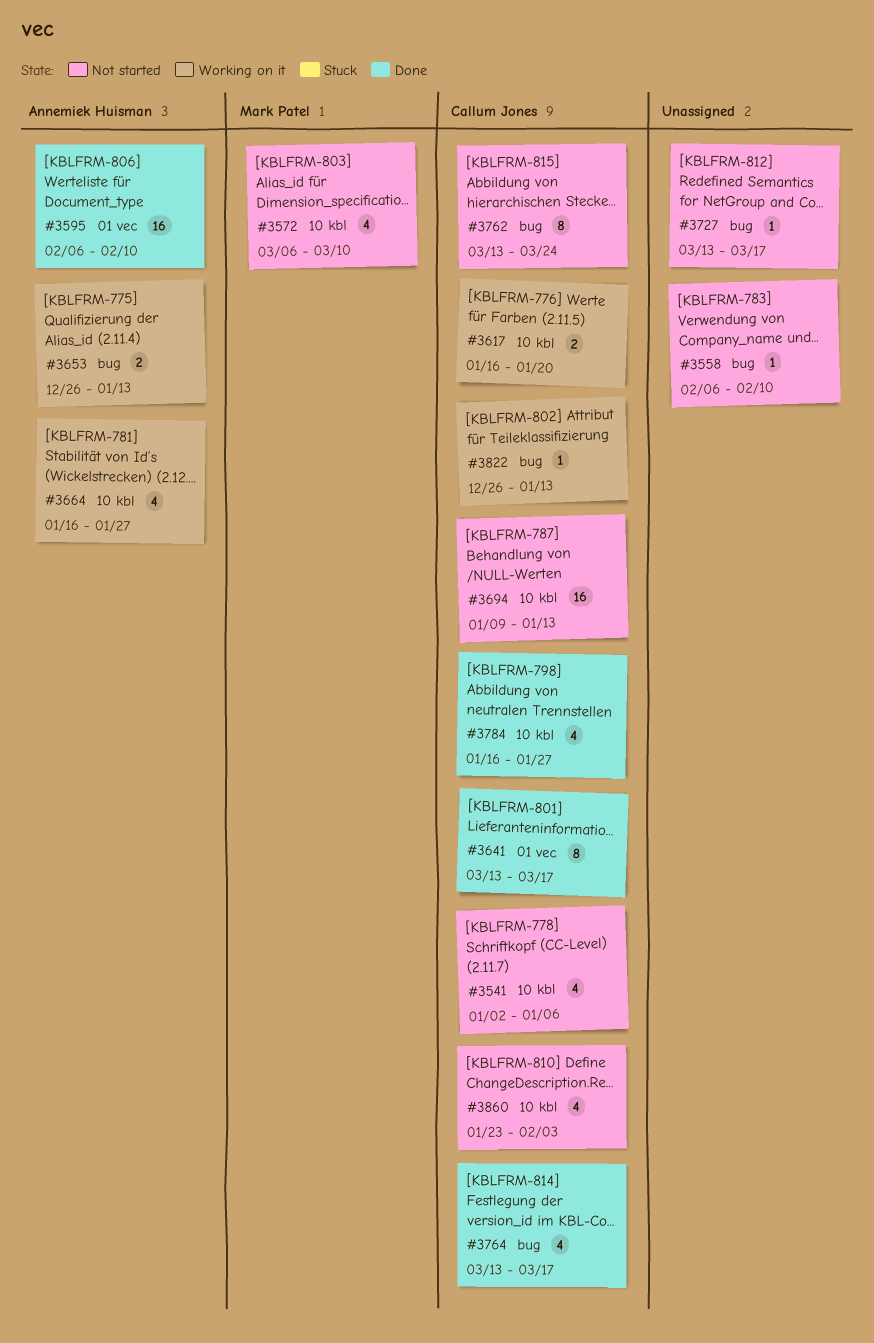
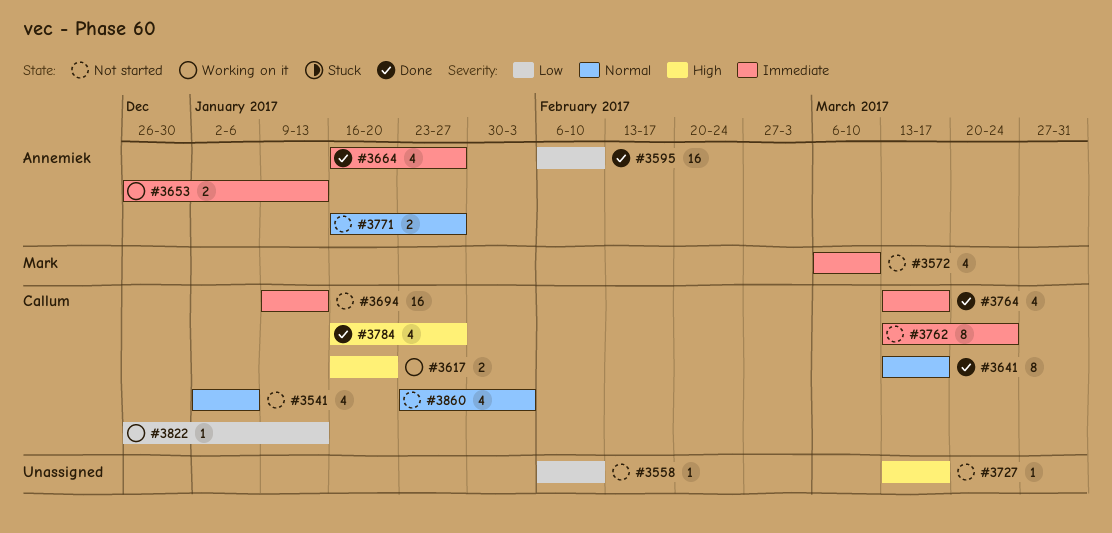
#3664, status: Working on it -> Done
#3771: none -> present

